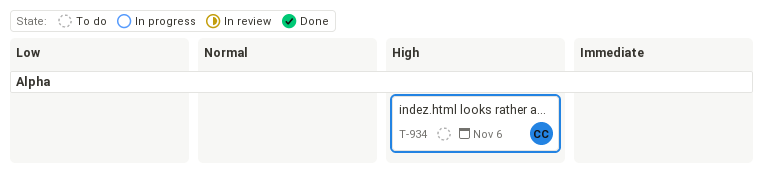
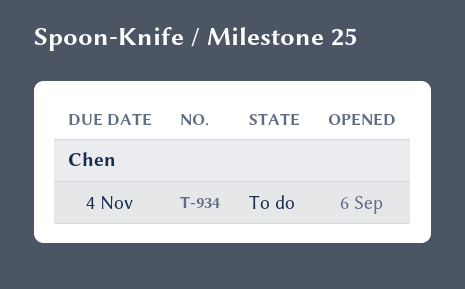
T-934, due: Nov 6 -> Nov 4

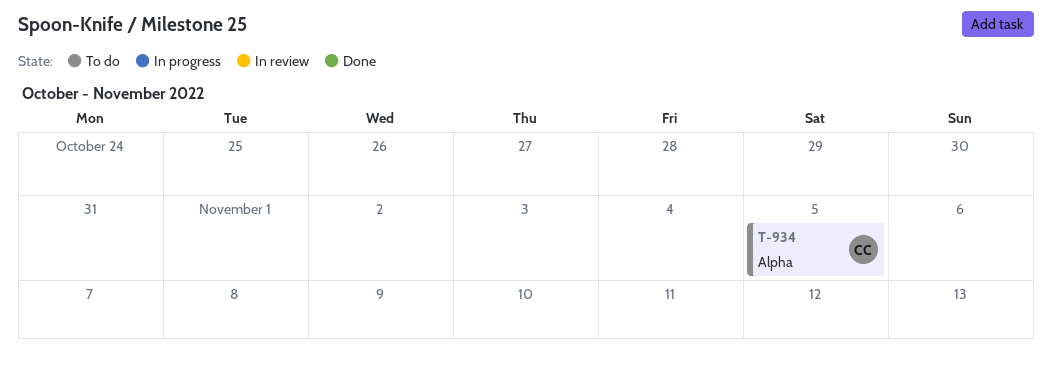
T-934, due: Nov 4 -> Nov 5

